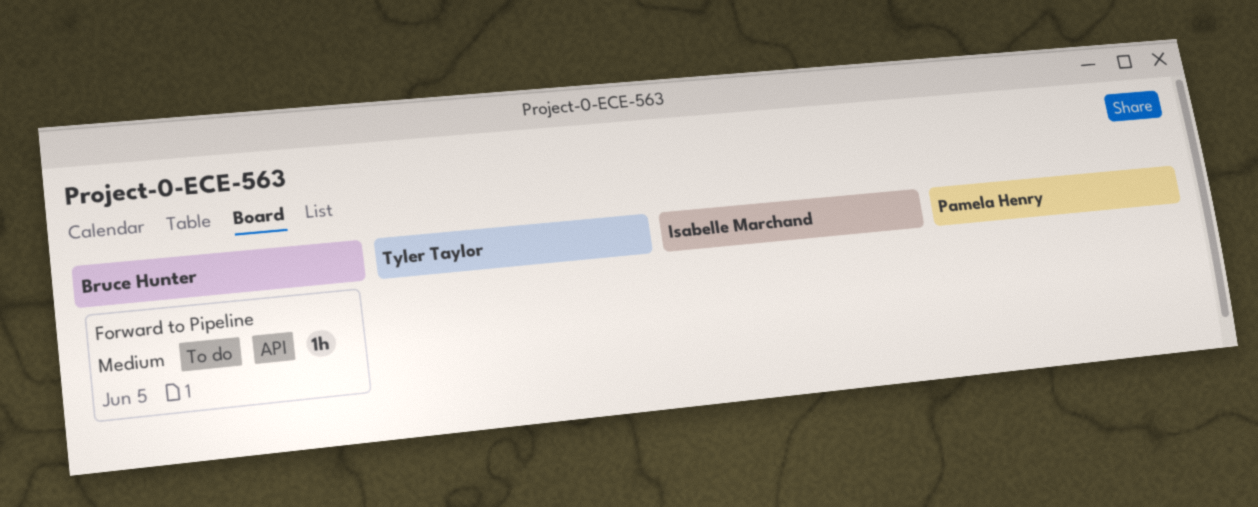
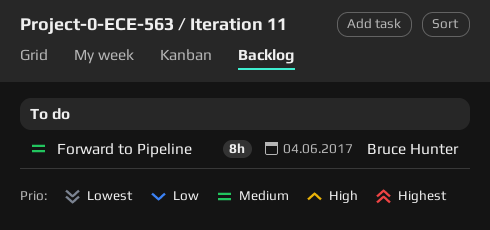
Forward to Pipeline, estimate: 1h -> 8h
Forward to Pipeline, due: Jun 5 -> Jun 4

